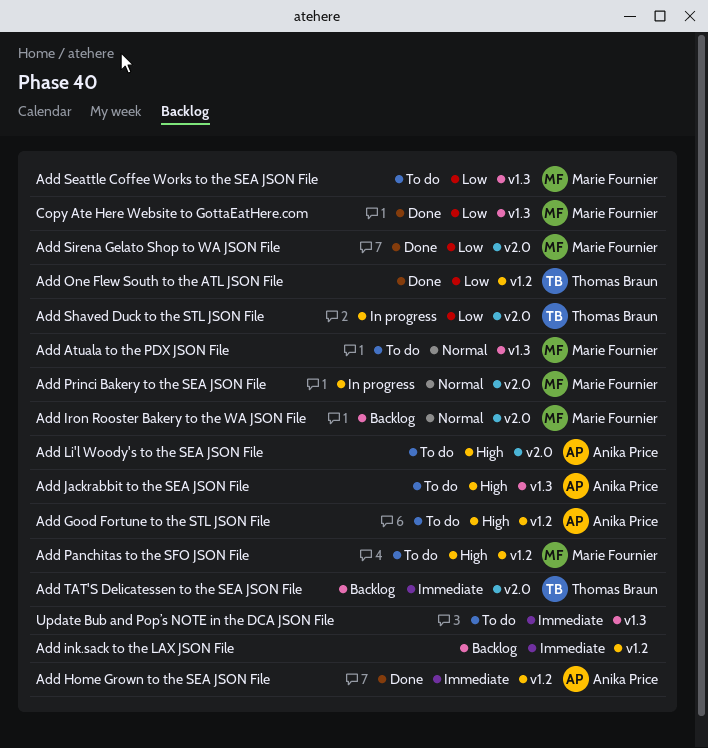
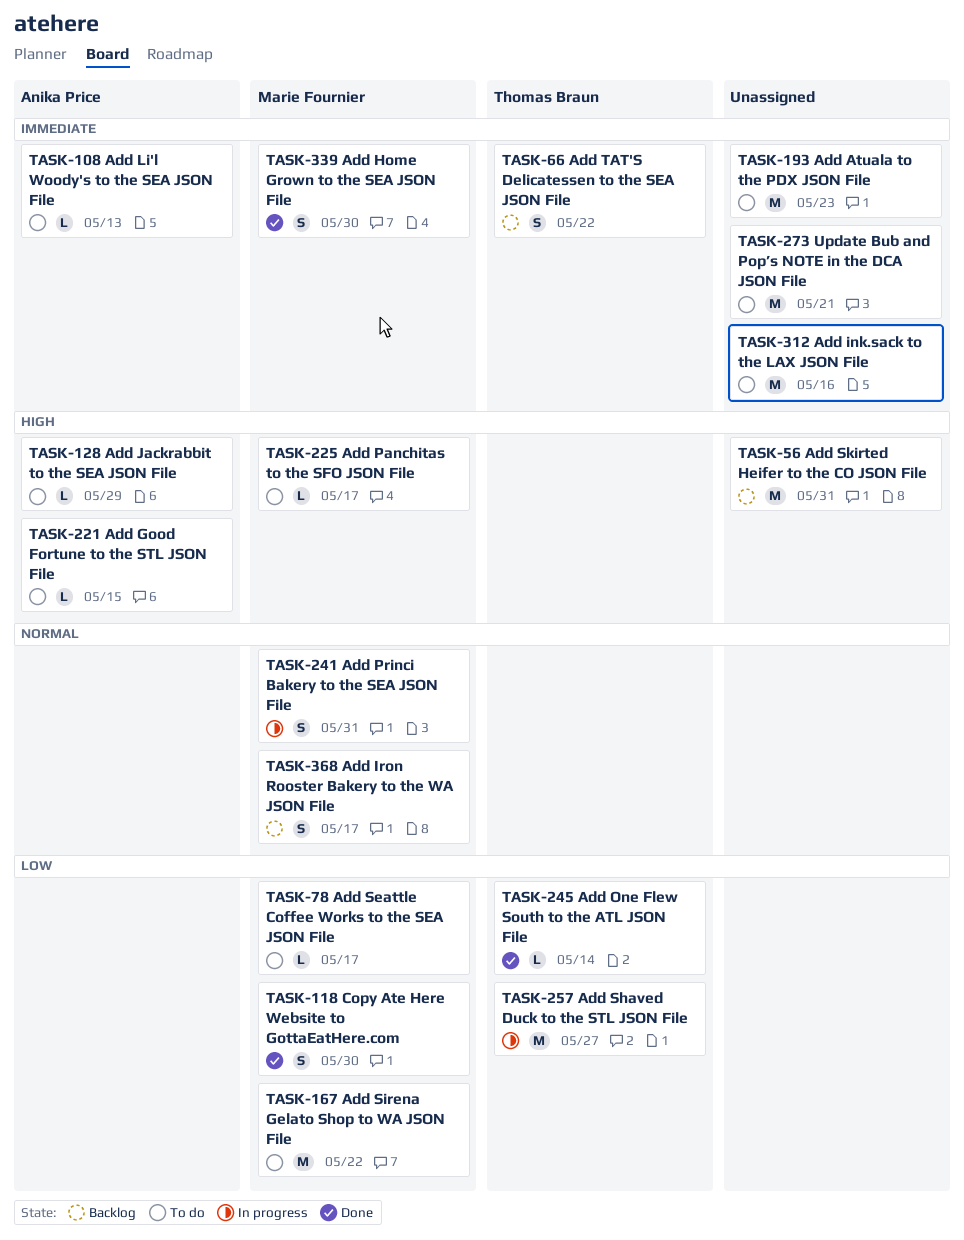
Add Atuala to the PDX JSON File, owner: Marie Fournier -> none
Add Atuala to the PDX JSON File, priority: Normal -> Immediate
Add Home Grown to the SEA JSON File, owner: Anika Price -> Marie Fournier
Add ink.sack to the LAX JSON File, status: Backlog -> To do
Add Li'l Woody's to the SEA JSON File, priority: High -> Immediate
Add Sirena Gelato Shop to WA JSON File, status: Done -> To do
Add Skirted Heifer to the CO JSON File: none -> present

